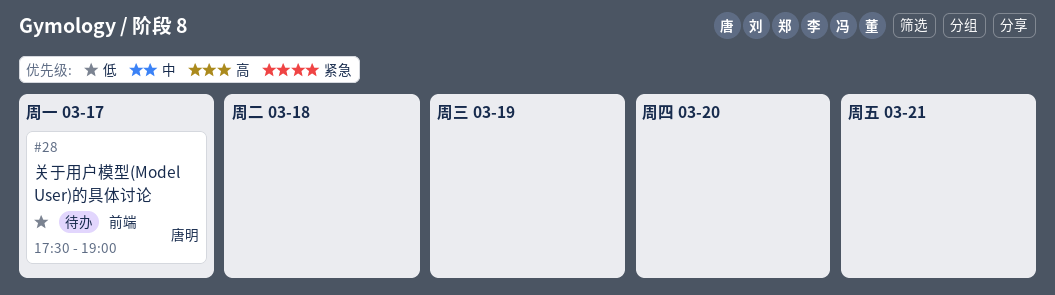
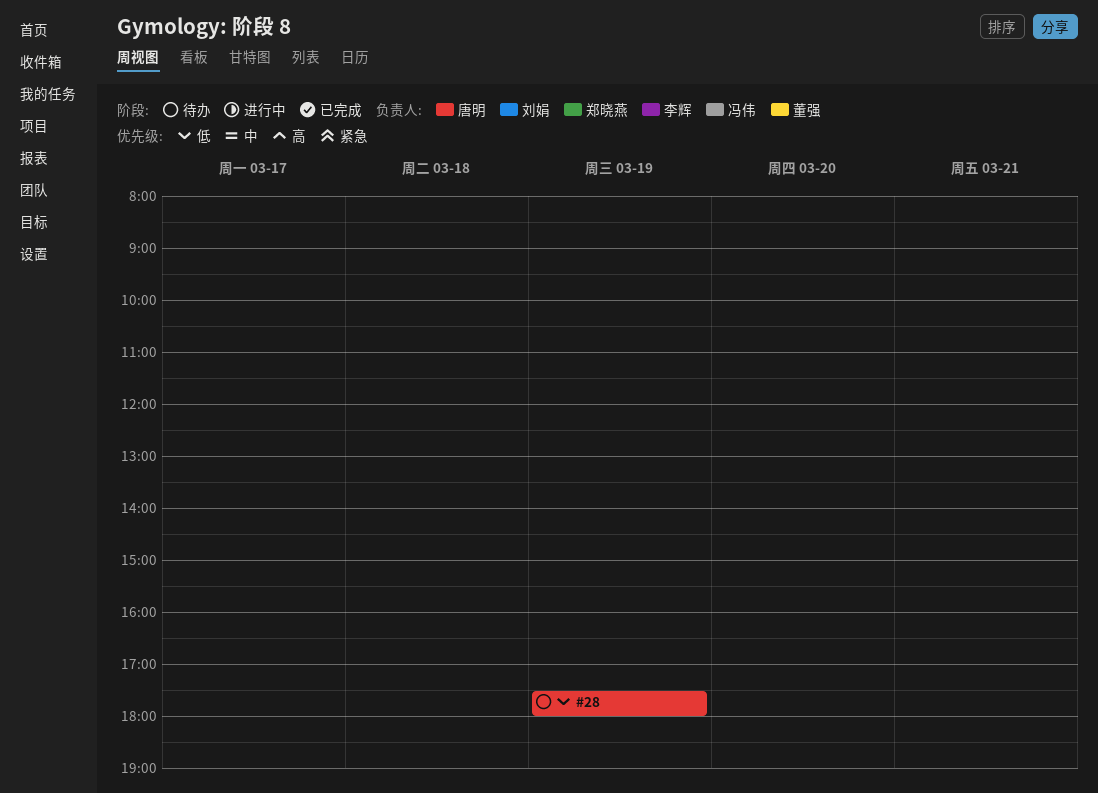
#28, day: Mar 17 -> Mar 19
#28, ends: 19:00 -> 18:00

